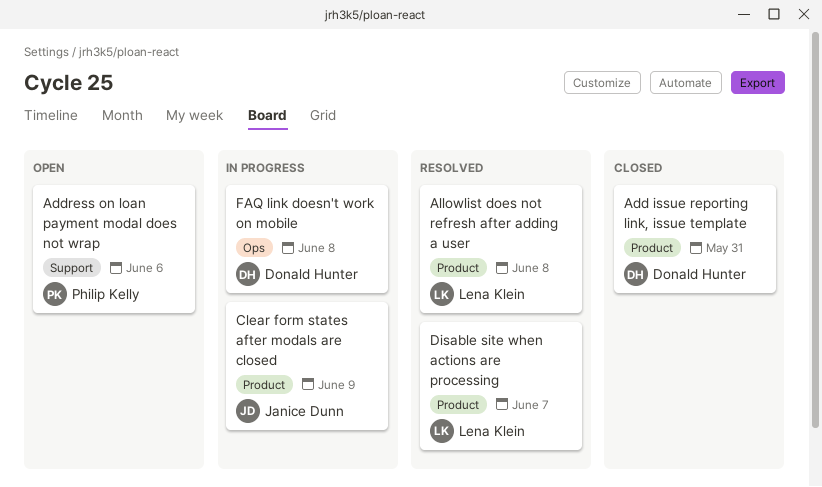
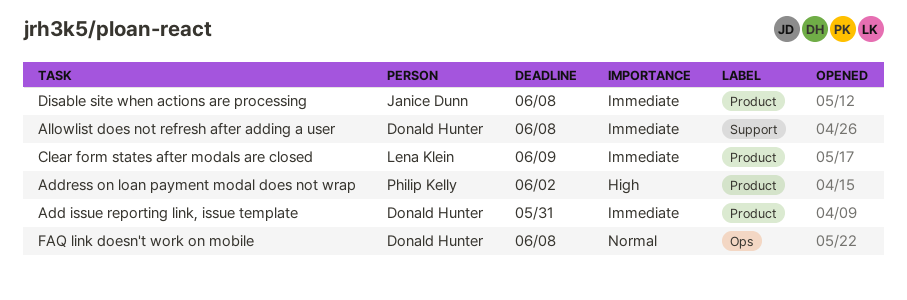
Address on loan payment modal does not wrap, label: Support -> Product
Address on loan payment modal does not wrap, due: Jun 6 -> Jun 2
Allowlist does not refresh after adding a user, owner: Lena Klein -> Donald Hunter
Allowlist does not refresh after adding a user, label: Product -> Support
Clear form states after modals are closed, owner: Janice Dunn -> Lena Klein
Disable site when actions are processing, owner: Lena Klein -> Janice Dunn
Disable site when actions are processing, due: Jun 7 -> Jun 8

